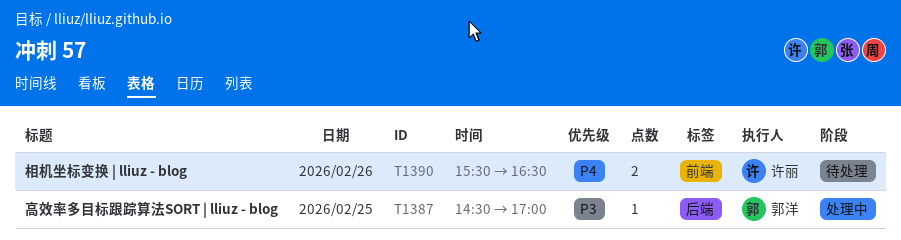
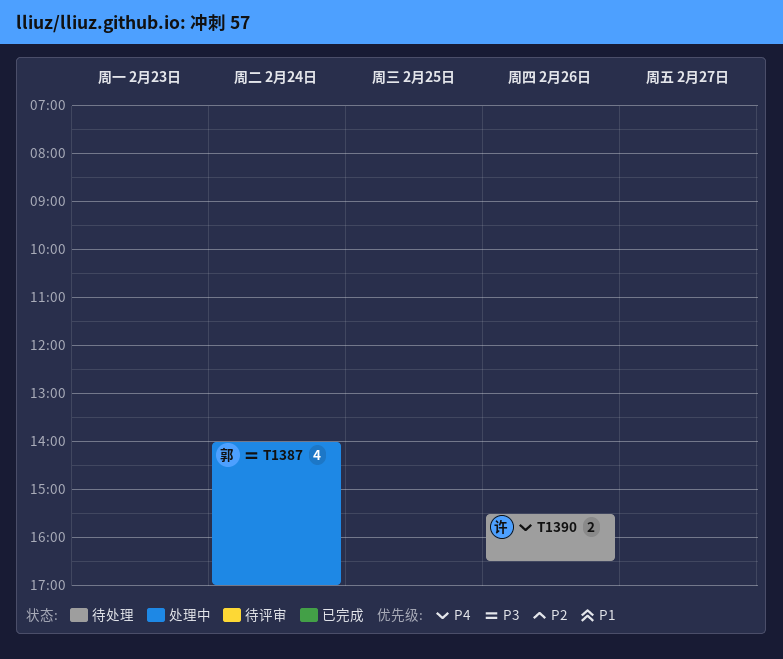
T1387, estimate: 1 -> 4
T1387, day: Feb 25 -> Feb 24
T1387, begins: 14:30 -> 14:00

